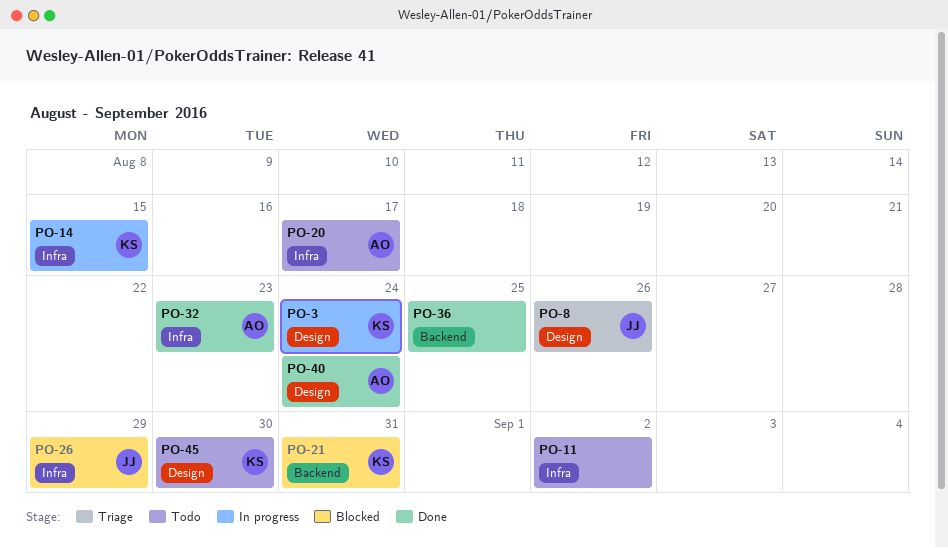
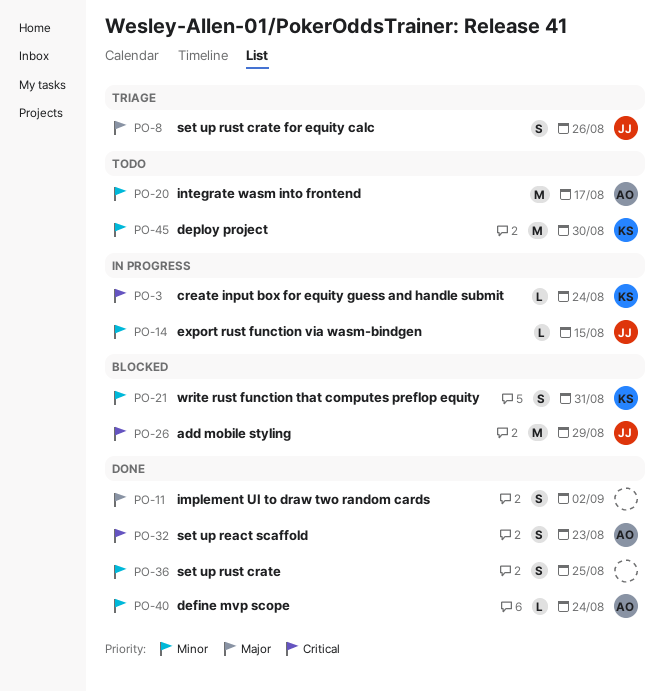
PO-11, status: Todo -> Done
PO-14, owner: KS -> JJ

